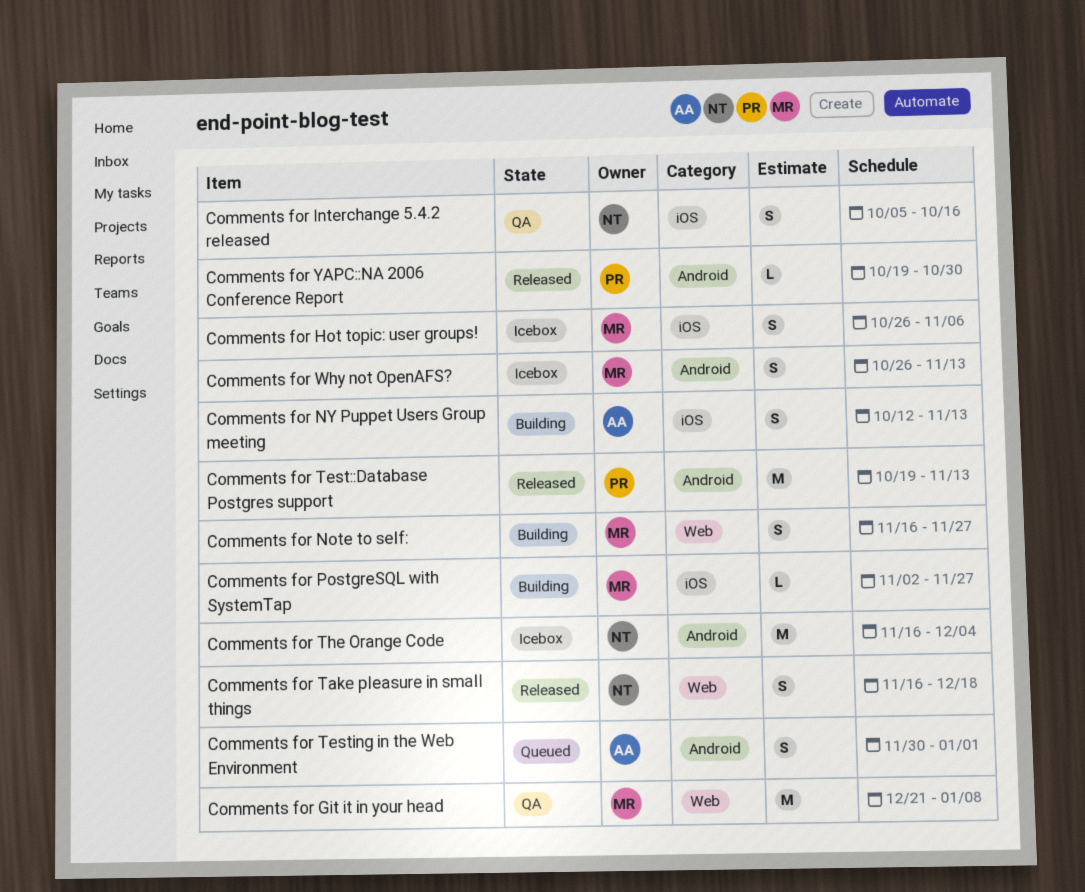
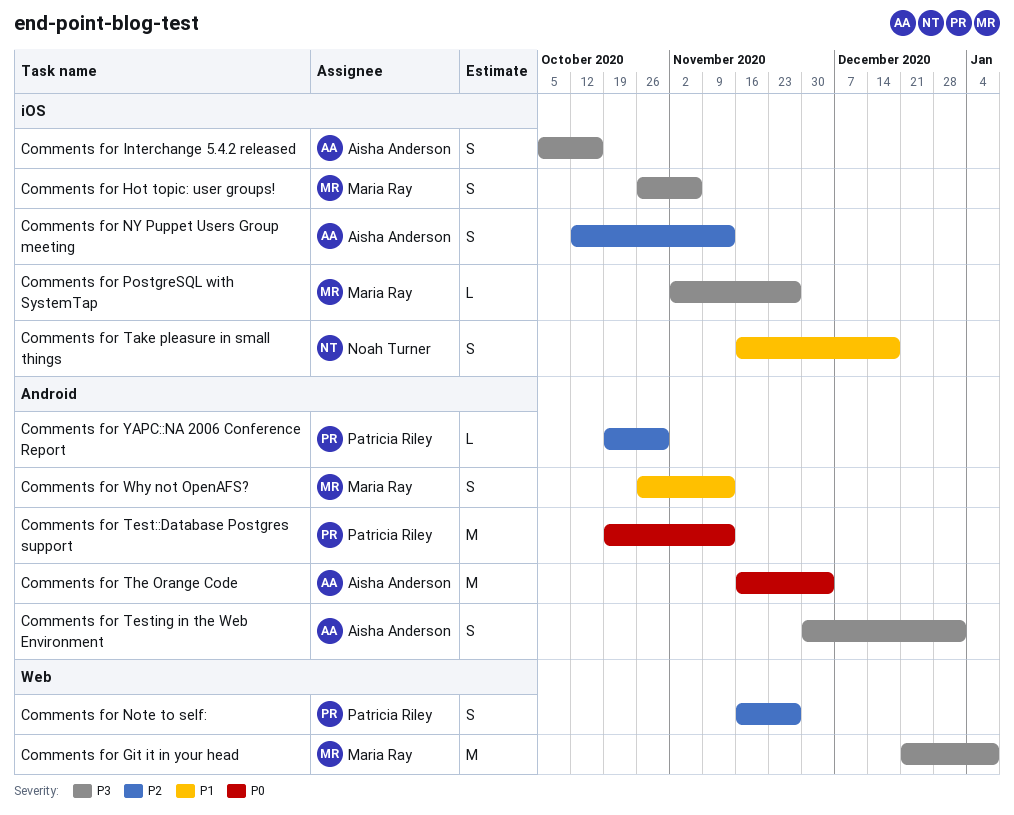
Comments for Interchange 5.4.2 released, owner: Noah Turner -> Aisha Anderson
Comments for Note to self:, owner: Maria Ray -> Patricia Riley
Comments for Take pleasure in small things, label: Web -> iOS
Comments for The Orange Code, owner: Noah Turner -> Aisha Anderson

